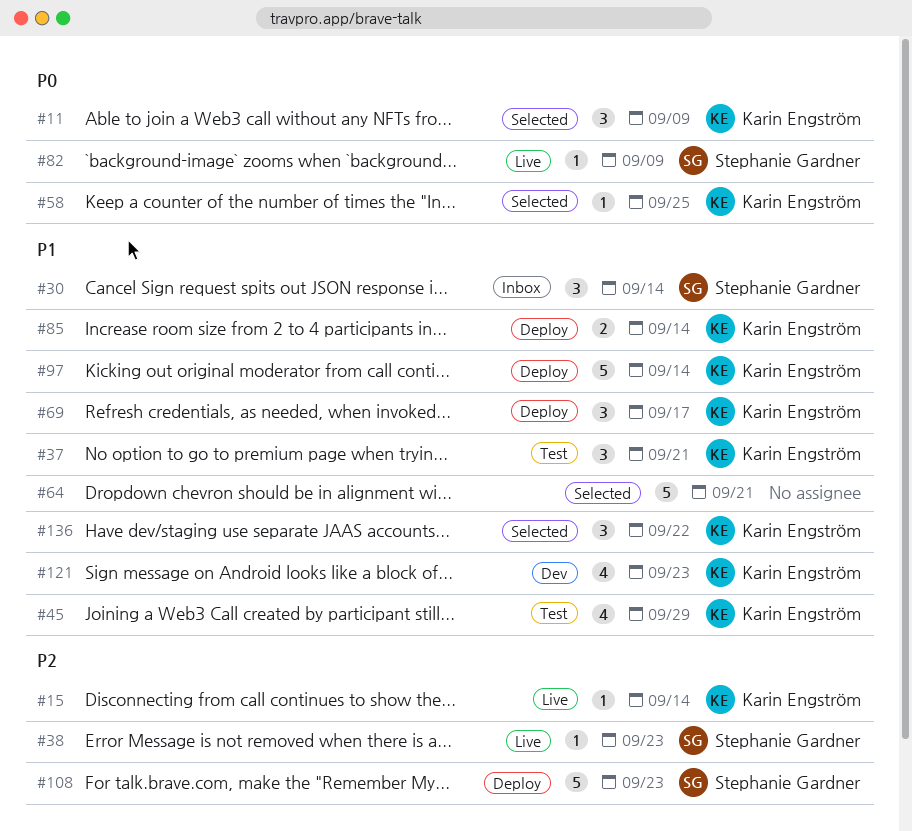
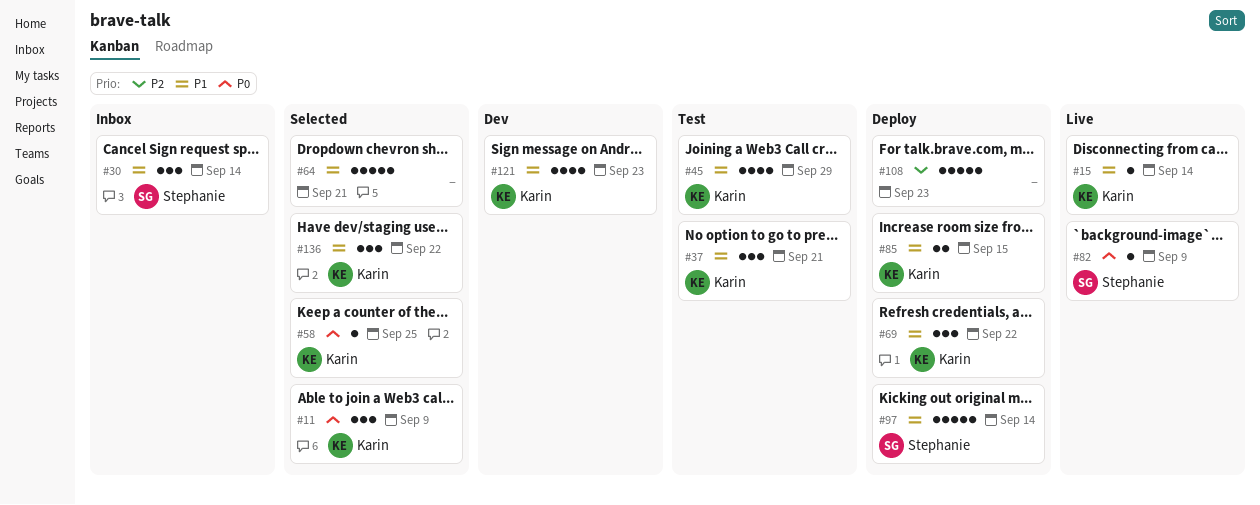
#15, priority: P2 -> P1
#38: present -> none
#69, due: Sep 17 -> Sep 22
#85, due: Sep 14 -> Sep 15
#97, owner: Karin Engström -> Stephanie Gardner
#108, owner: Stephanie Gardner -> none

